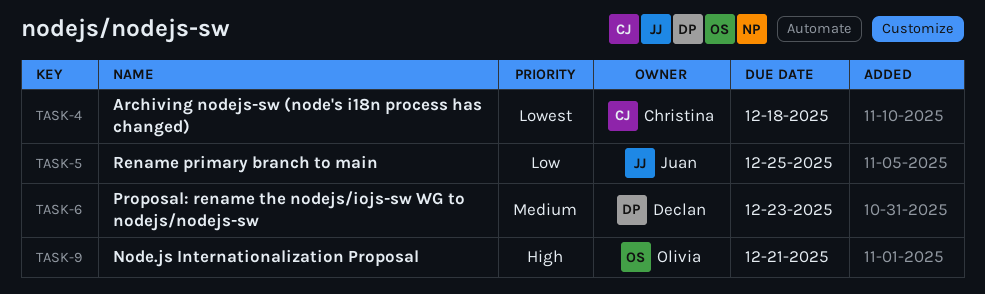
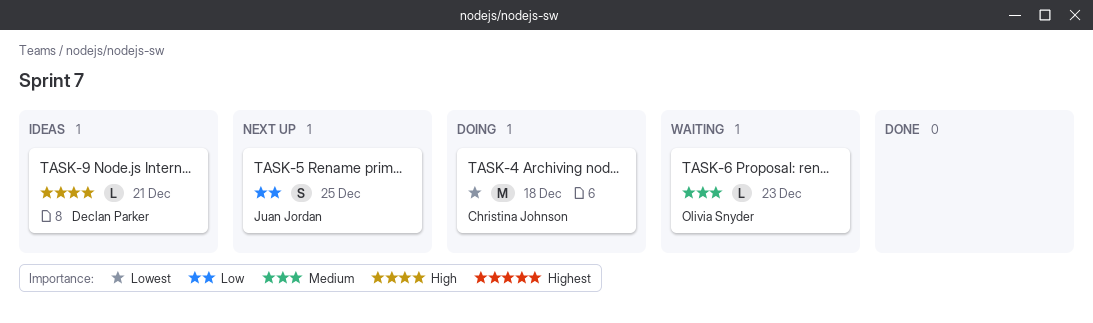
TASK-6, owner: Declan Parker -> Olivia Snyder
TASK-9, owner: Olivia Snyder -> Declan Parker

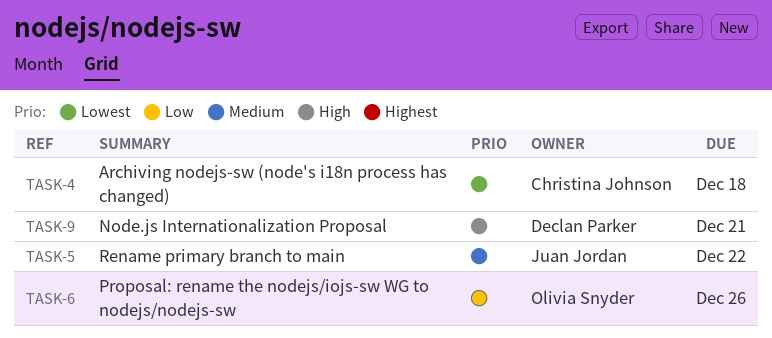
TASK-5, priority: Low -> Medium
TASK-5, due: Dec 25 -> Dec 22
TASK-6, priority: Medium -> Low
TASK-6, due: Dec 23 -> Dec 26

